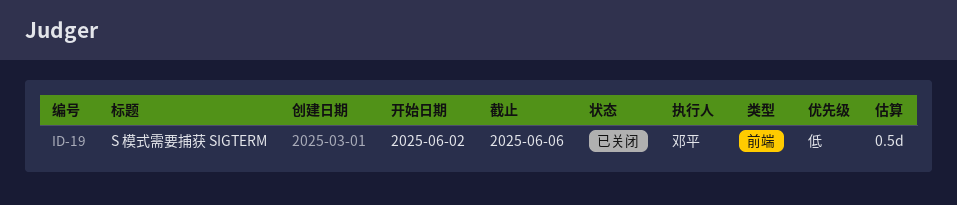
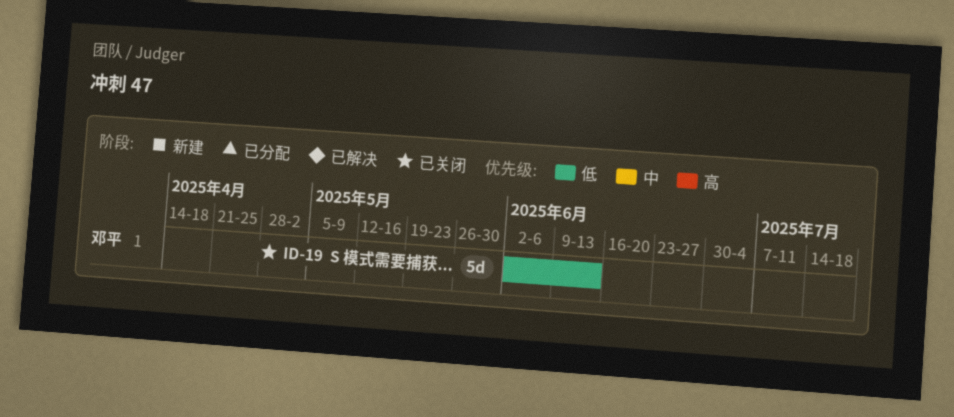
ID-19, estimate: 0.5d -> 5d
ID-19, due: Jun 6 -> Jun 13

